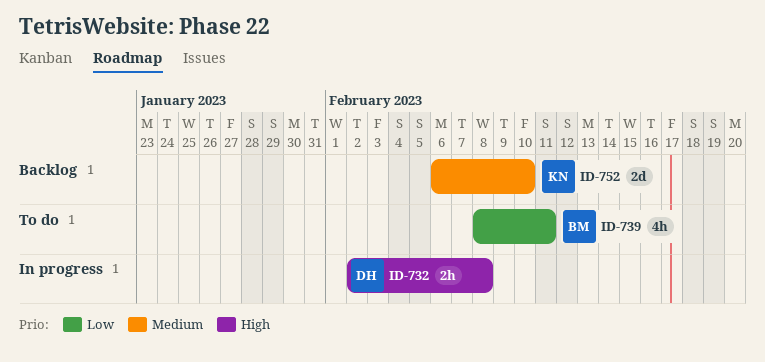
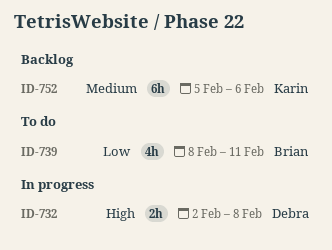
ID-752, estimate: 2d -> 6h
ID-752, start: Feb 6 -> Feb 5
ID-752, due: Feb 10 -> Feb 6

